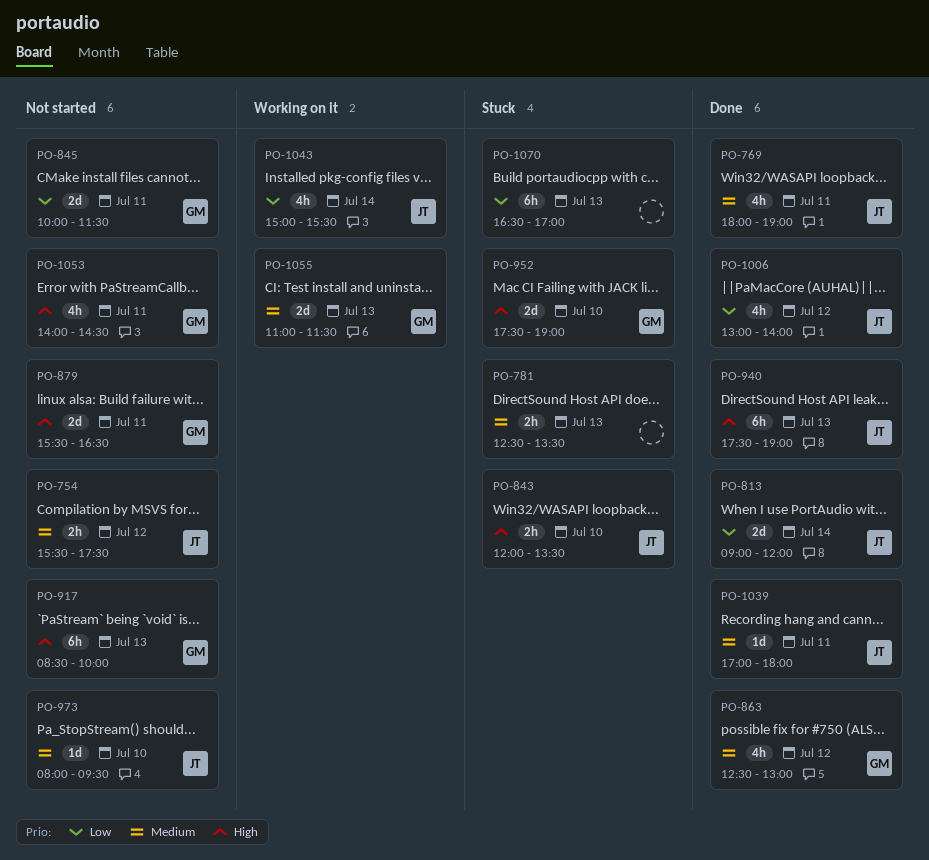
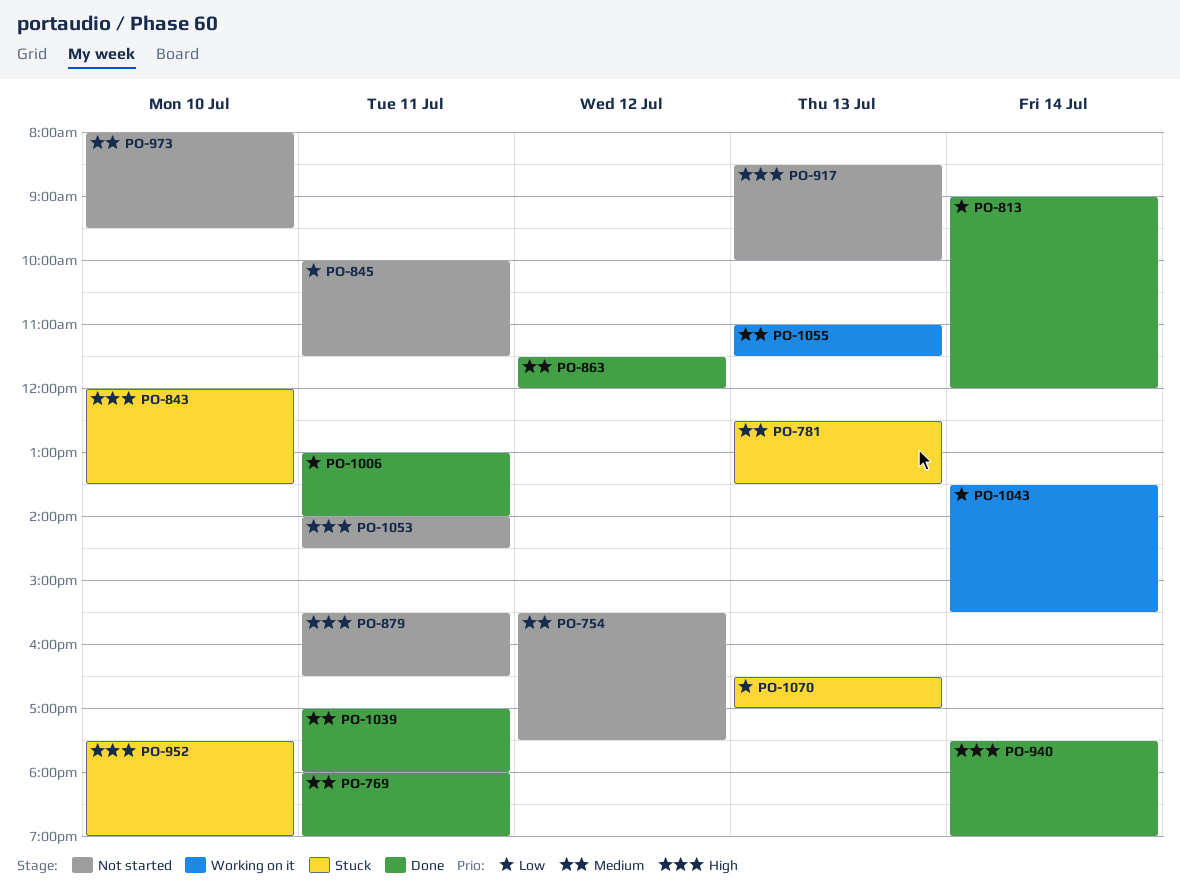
PO-863, begins: 12:30 -> 11:30
PO-863, ends: 13:00 -> 12:00
PO-940, day: Jul 13 -> Jul 14
PO-1006, day: Jul 12 -> Jul 11
PO-1043, begins: 15:00 -> 13:30

